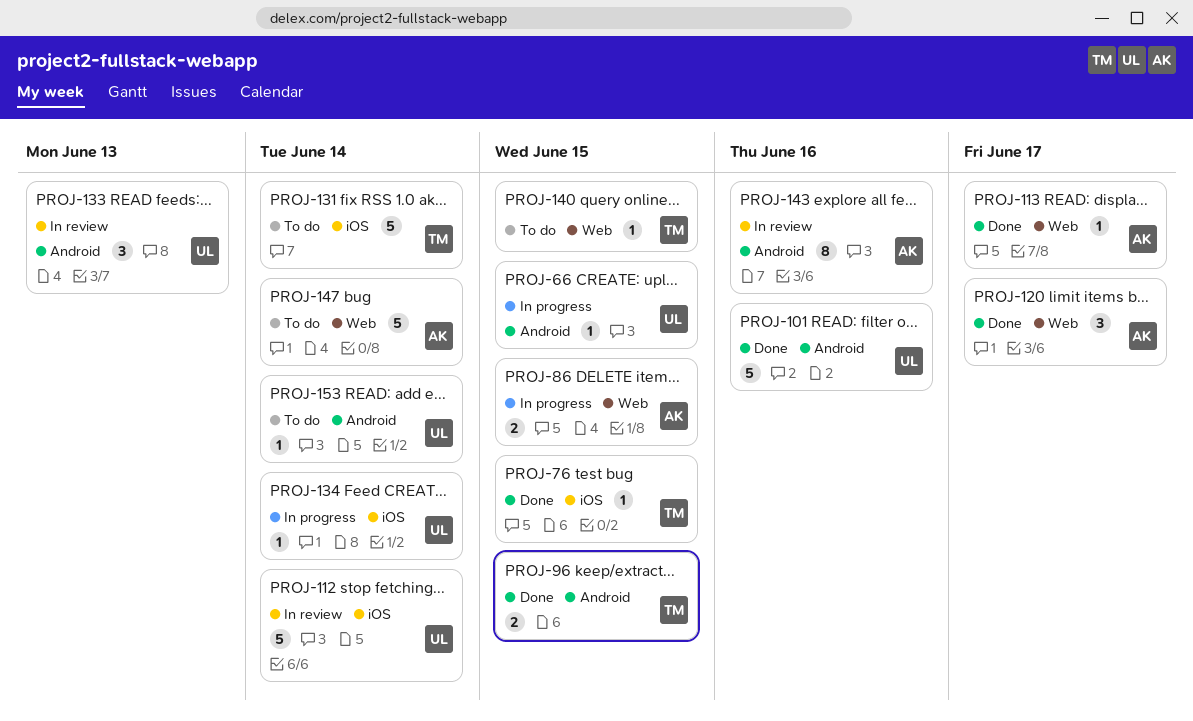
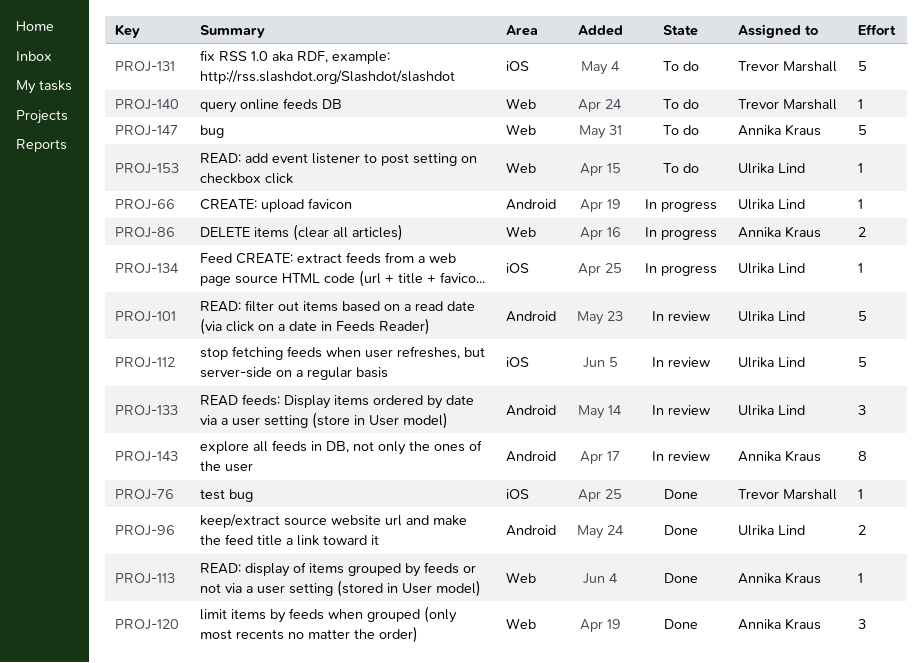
PROJ-96, owner: Trevor Marshall -> Ulrika Lind
PROJ-101, status: Done -> In review
PROJ-153, label: Android -> Web

